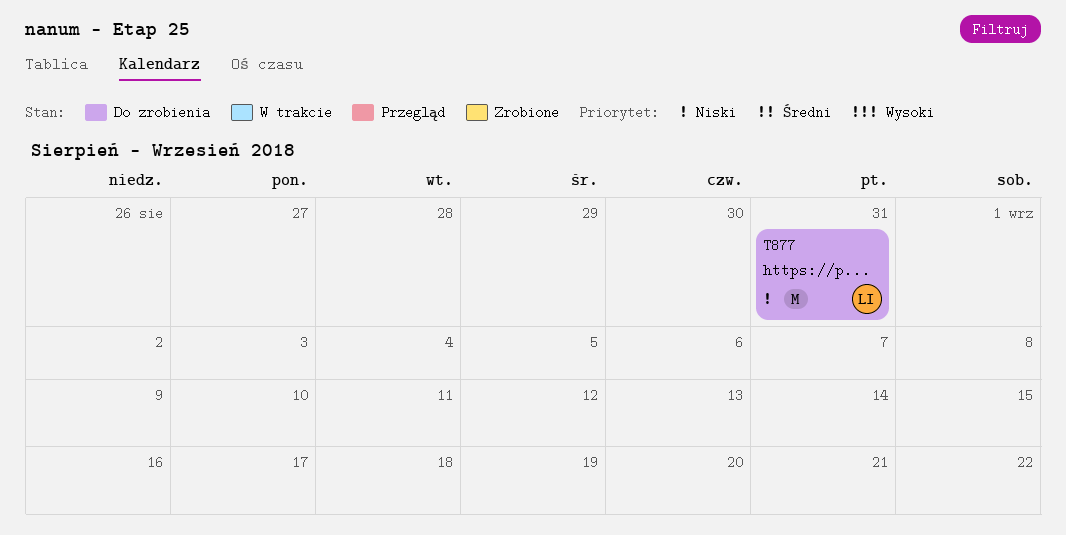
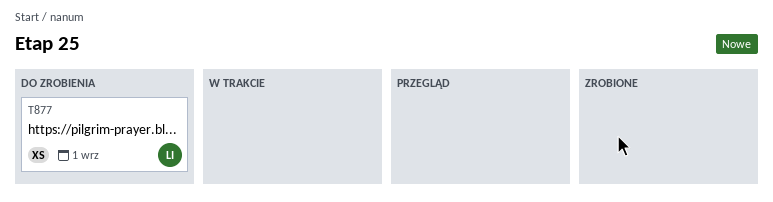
T877, estimate: M -> XS
T877, due: Aug 31 -> Sep 1

